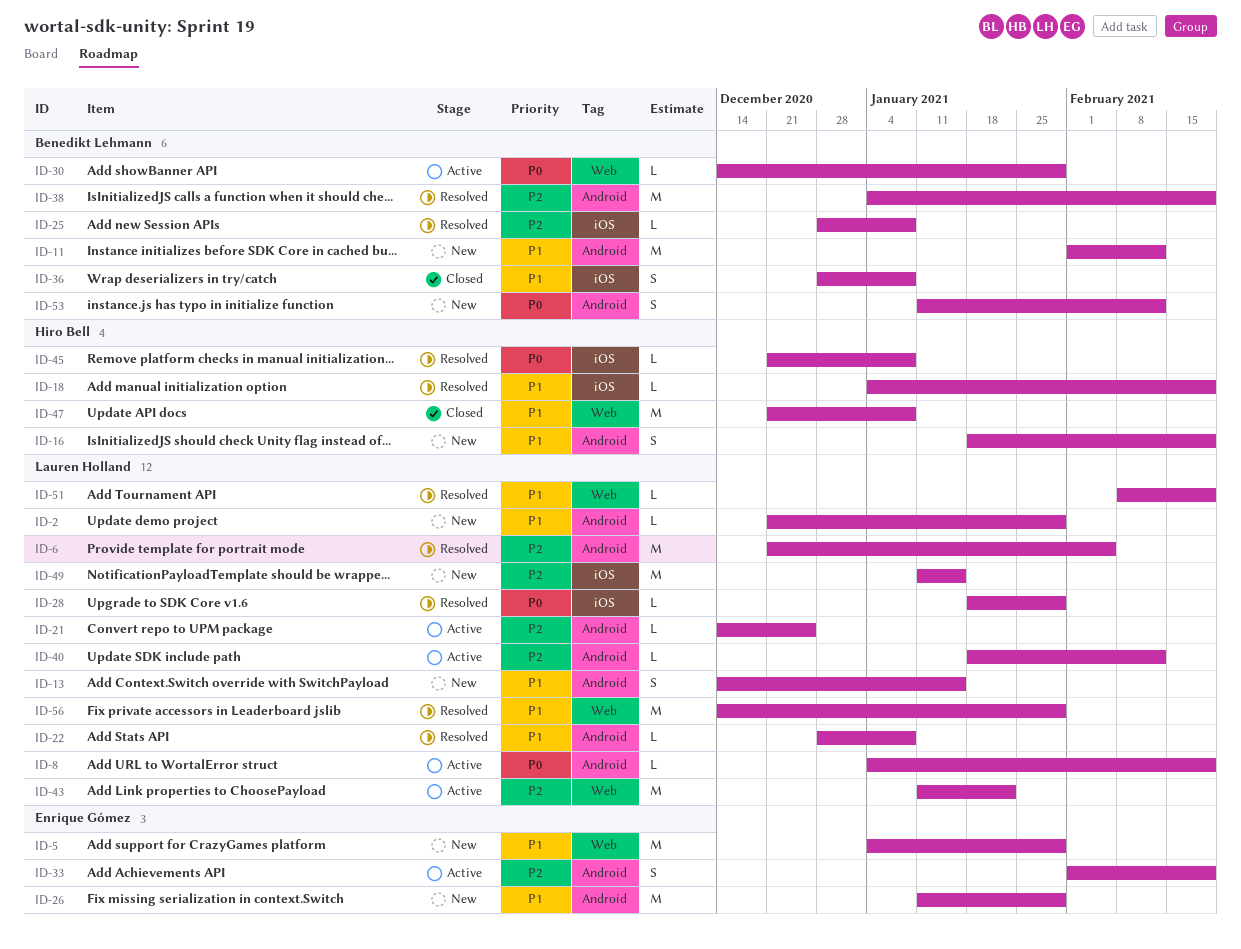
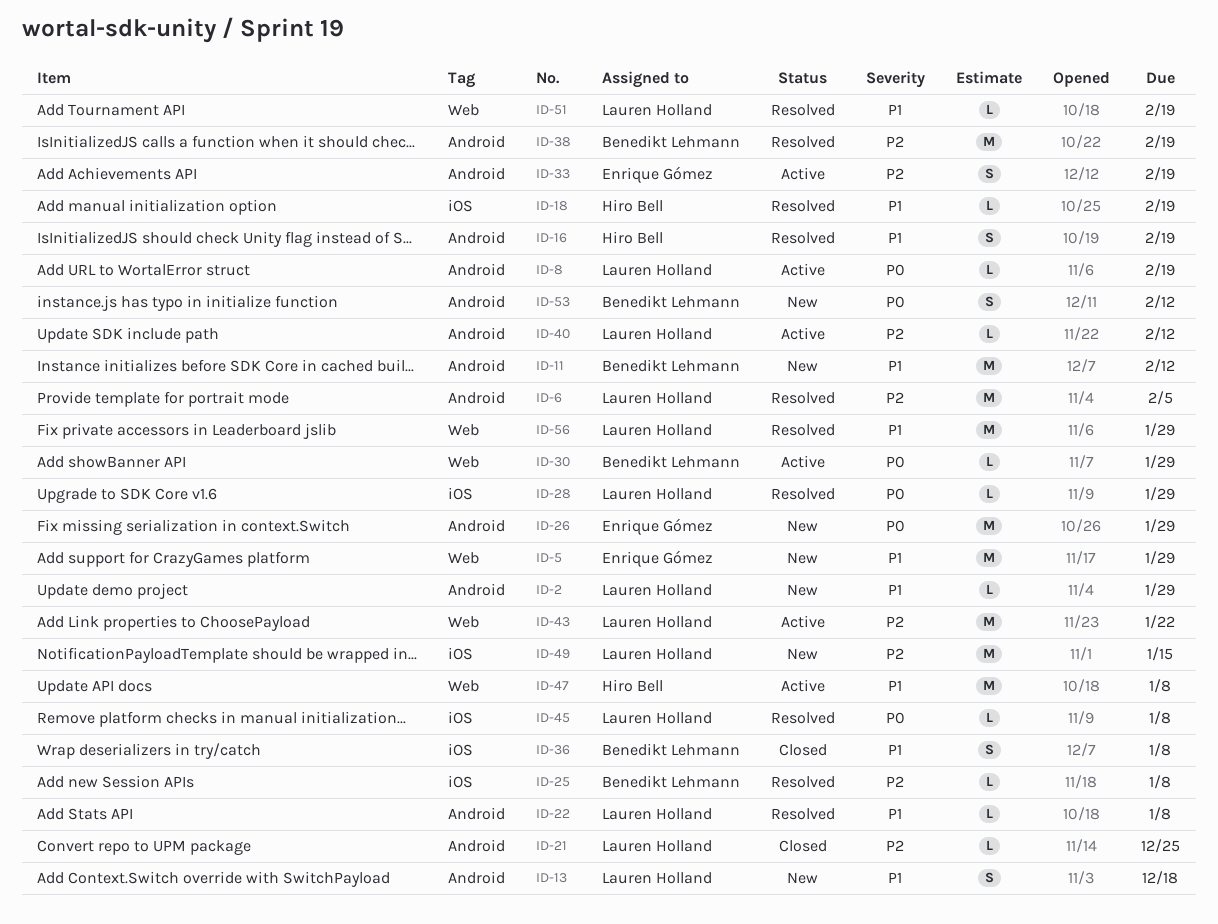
ID-13, due: Jan 15 -> Dec 18
ID-16, status: New -> Resolved
ID-21, status: Active -> Closed
ID-26, priority: P1 -> P0
ID-45, owner: Hiro Bell -> Lauren Holland
ID-47, status: Closed -> Active

